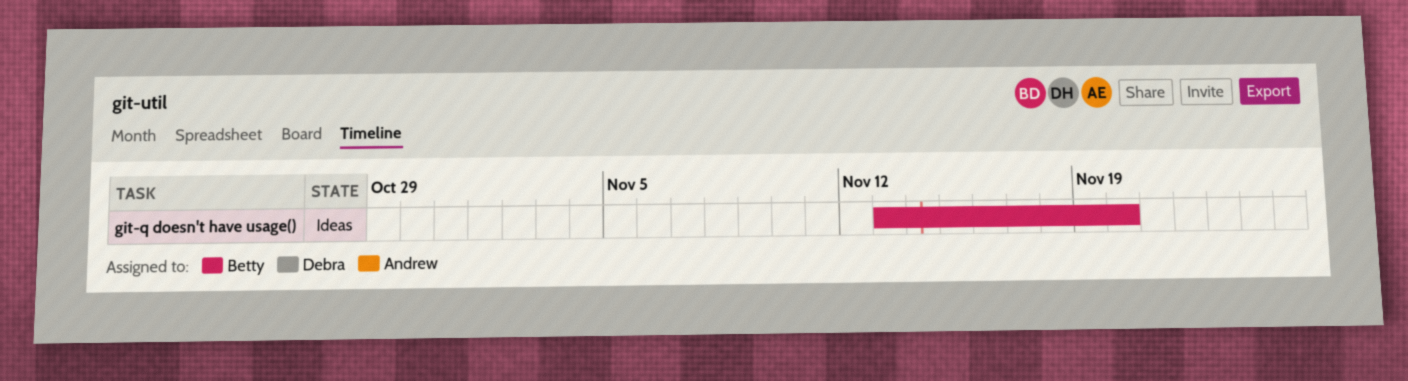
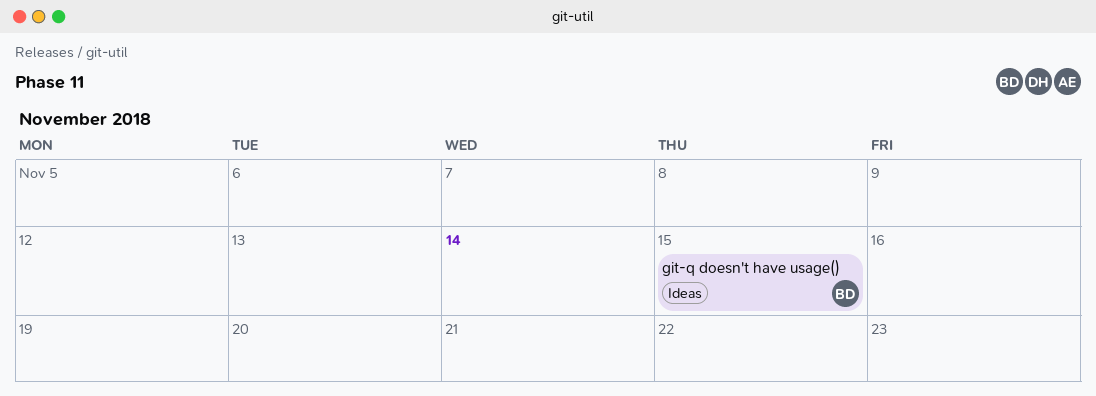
git-q doesn't have usage(), due: Nov 20 -> Nov 15

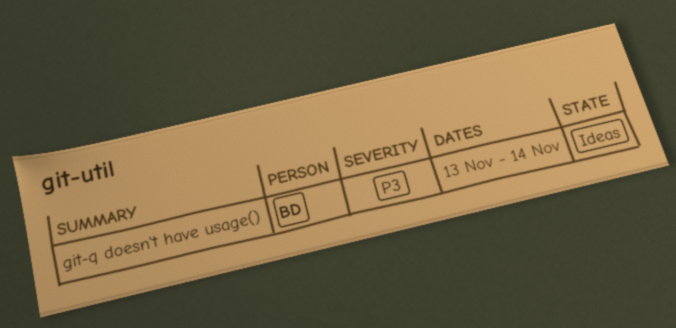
git-q doesn't have usage(), due: Nov 15 -> Nov 14

